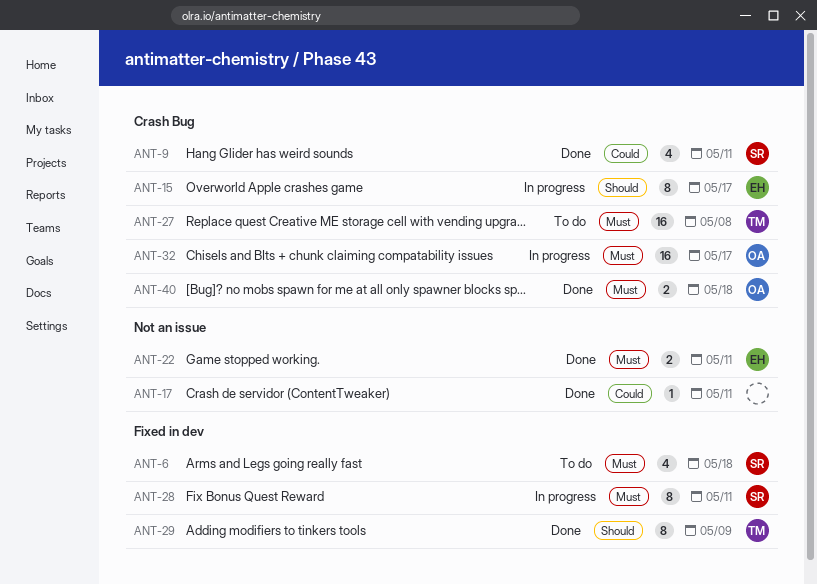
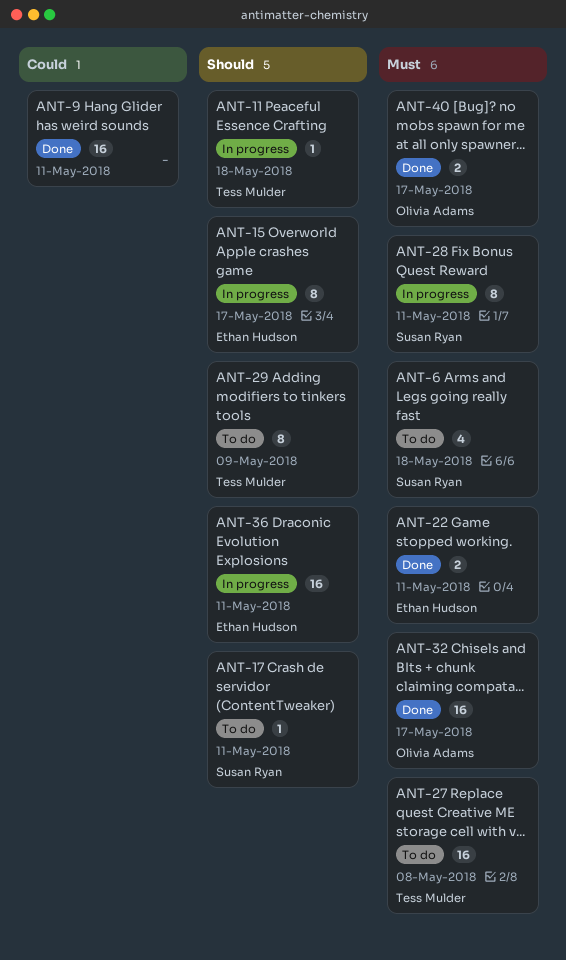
ANT-9, owner: Susan Ryan -> none
ANT-9, estimate: 4 -> 16
ANT-11: none -> present
ANT-17, status: Done -> To do
ANT-17, owner: none -> Susan Ryan
ANT-17, priority: Could -> Should
ANT-29, status: Done -> To do
ANT-32, status: In progress -> Done
ANT-36: none -> present
ANT-40, due: May 18 -> May 17

